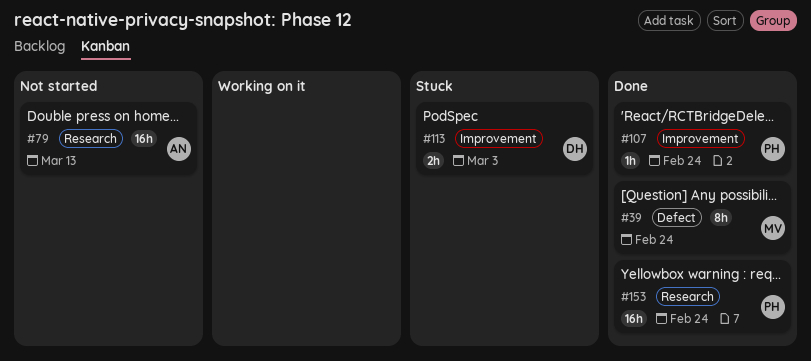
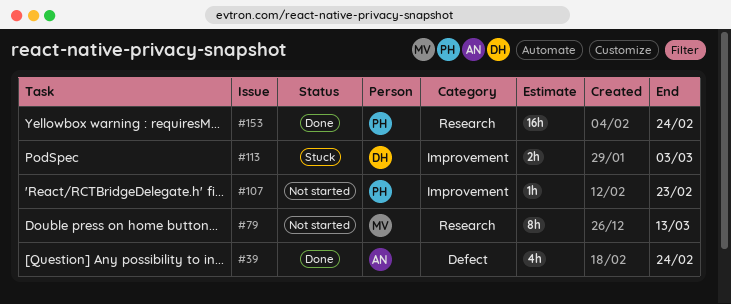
#39, owner: MV -> AN
#39, estimate: 8h -> 4h
#79, owner: AN -> MV
#79, estimate: 16h -> 8h
#107, status: Done -> Not started
#107, due: Feb 24 -> Feb 23

